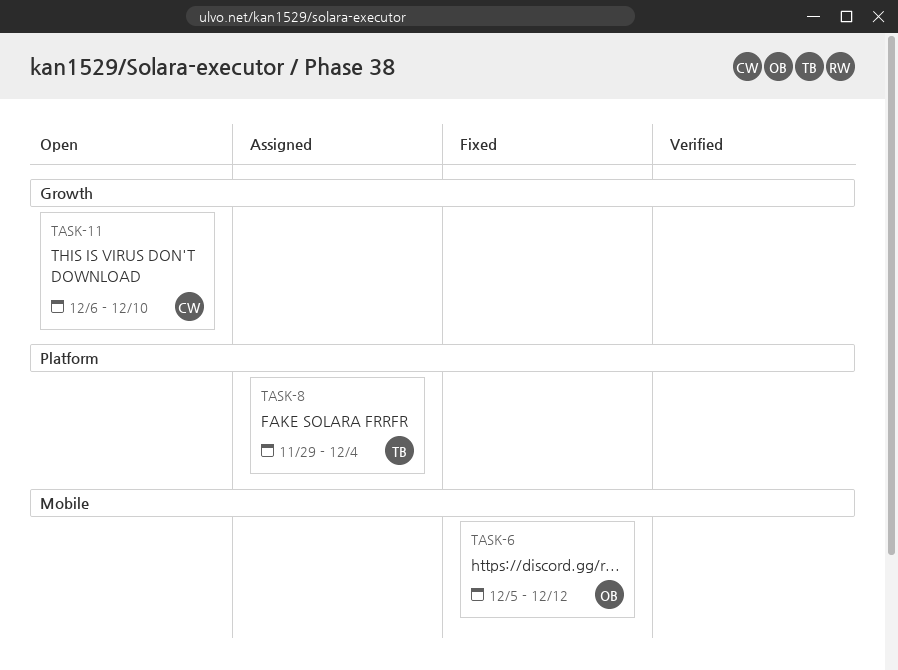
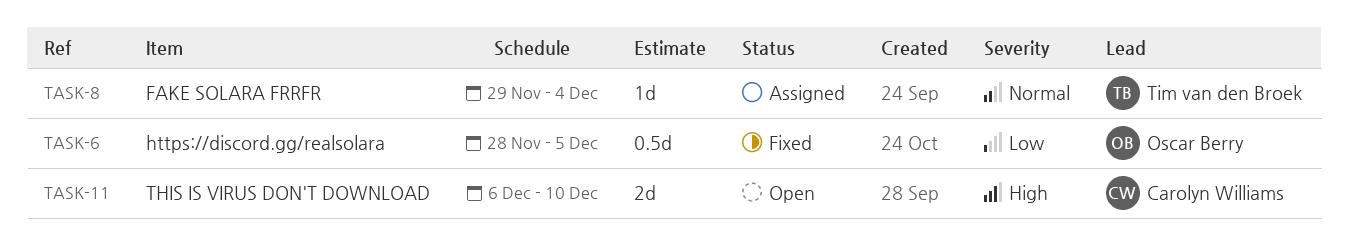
TASK-6, start: Dec 5 -> Nov 28
TASK-6, due: Dec 12 -> Dec 5

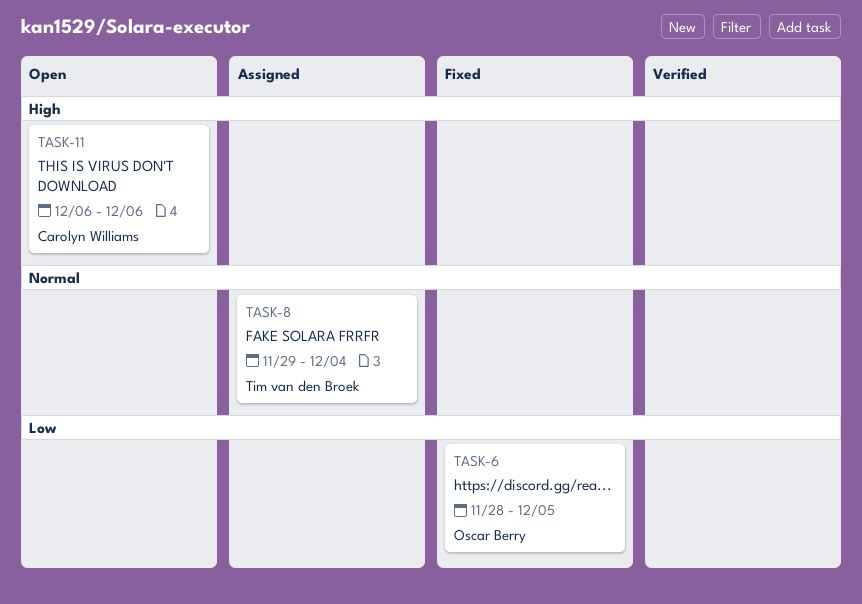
TASK-11, due: Dec 10 -> Dec 6

